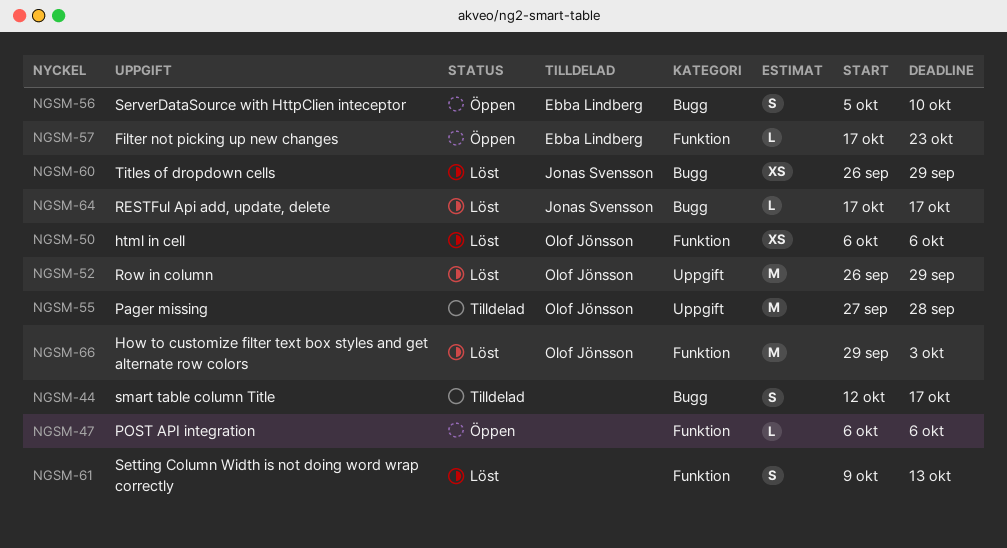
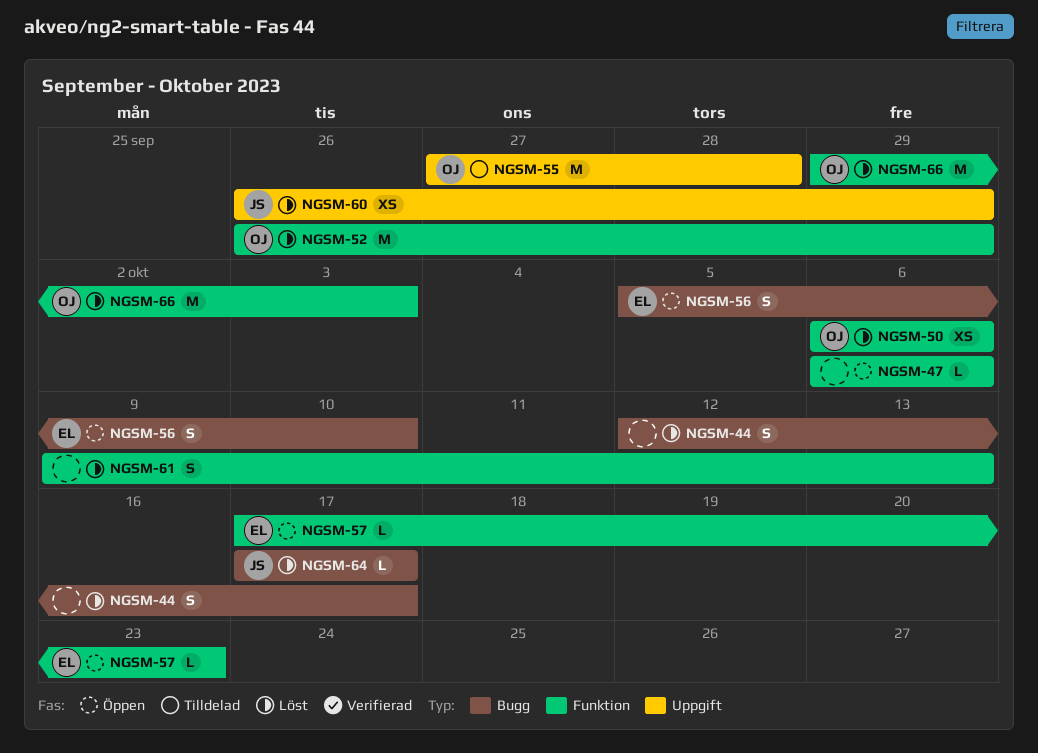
NGSM-44, status: Tilldelad -> Löst
NGSM-52, label: Uppgift -> Funktion
NGSM-60, label: Bugg -> Uppgift

